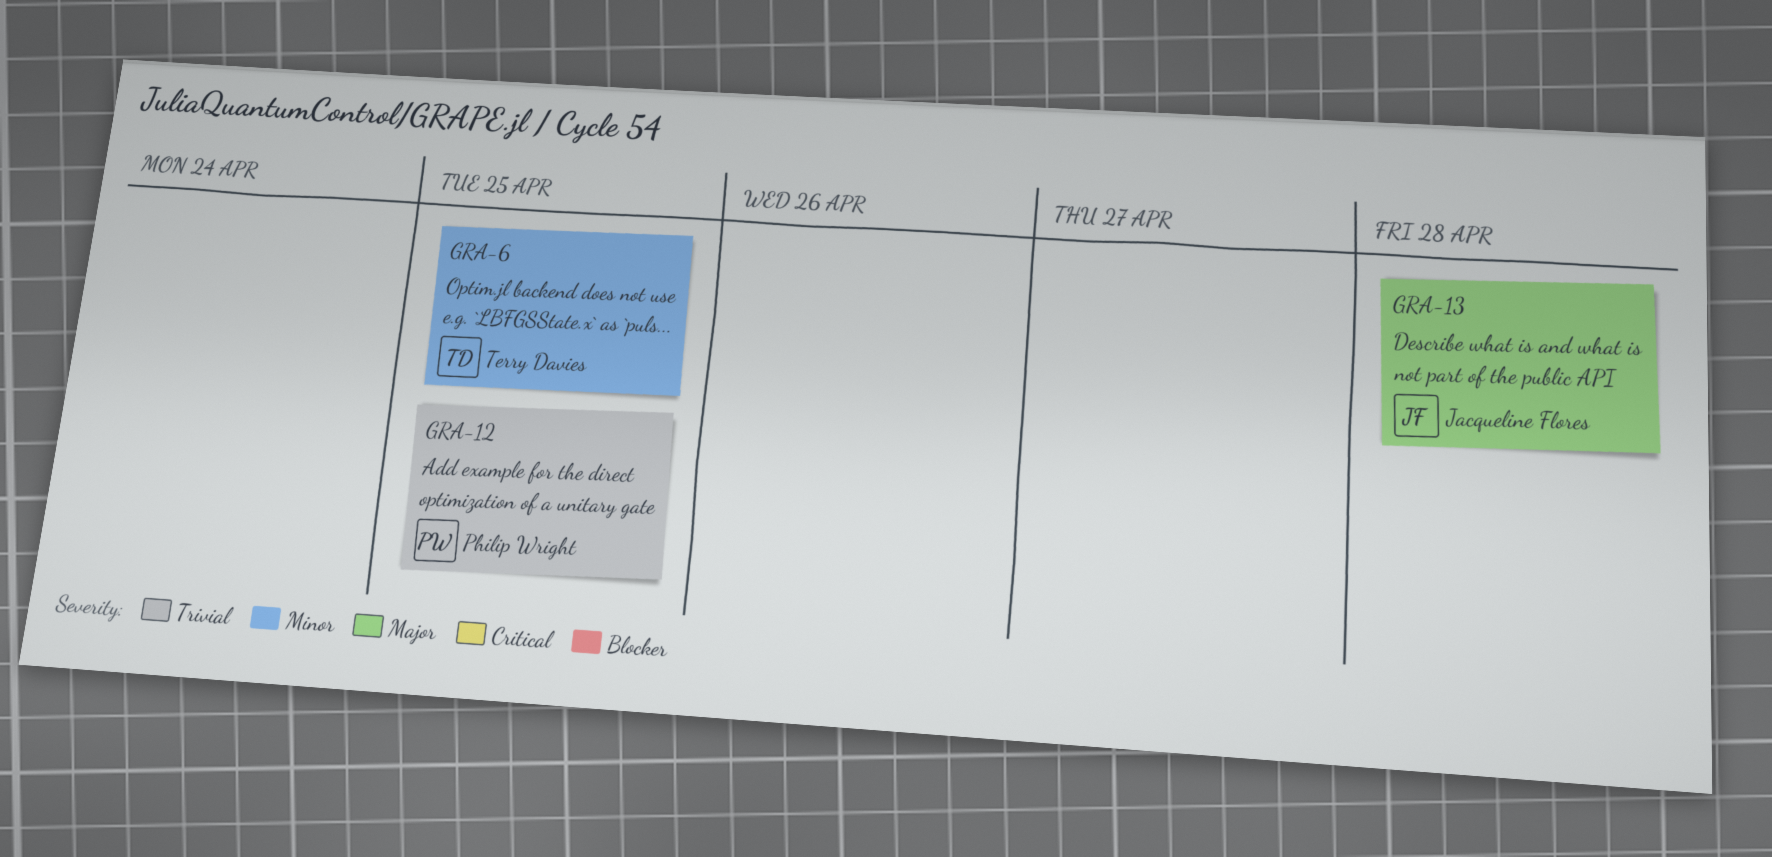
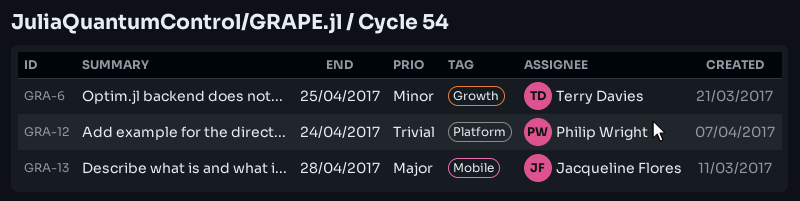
GRA-12, due: Apr 25 -> Apr 24

